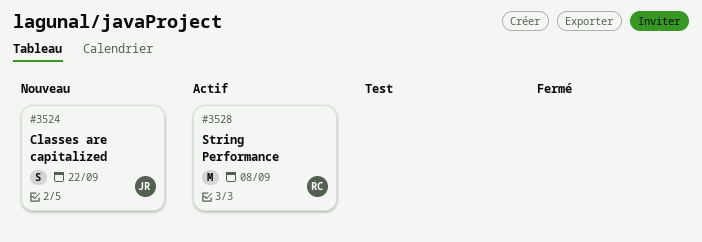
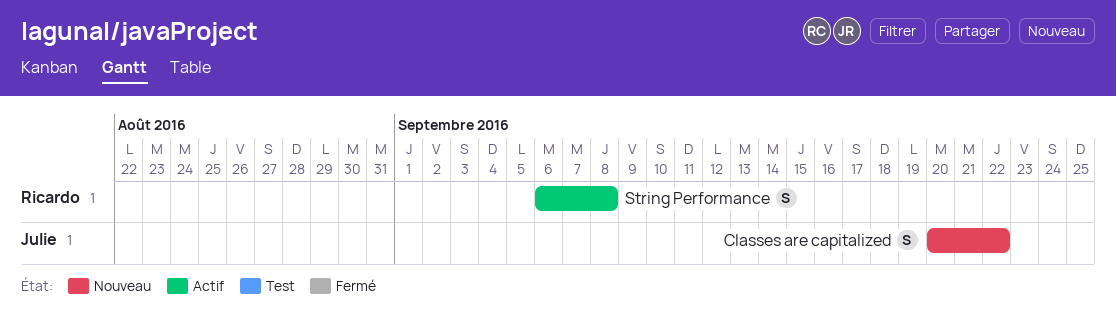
String Performance, estimate: M -> S

